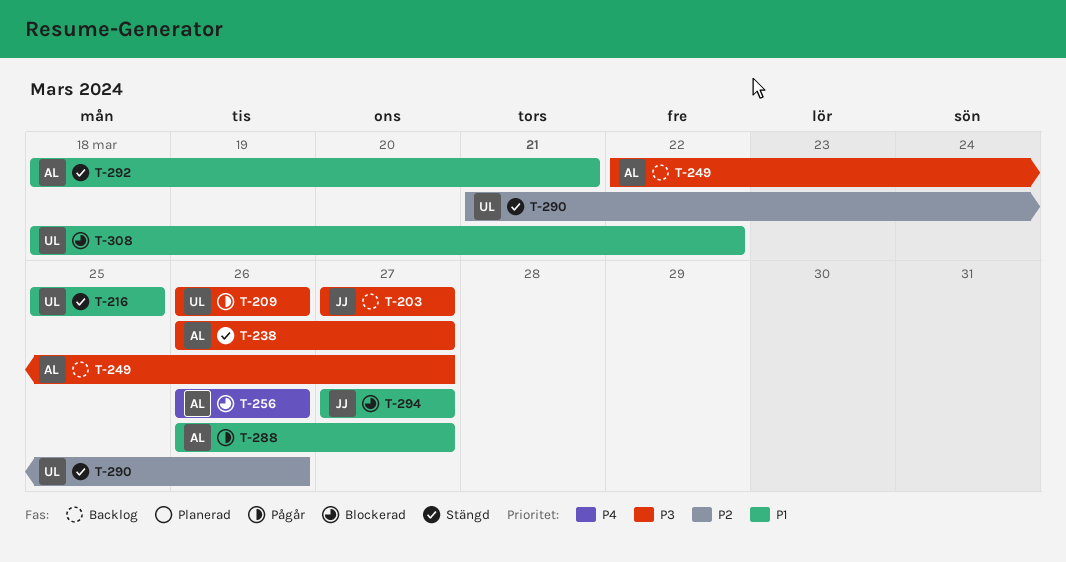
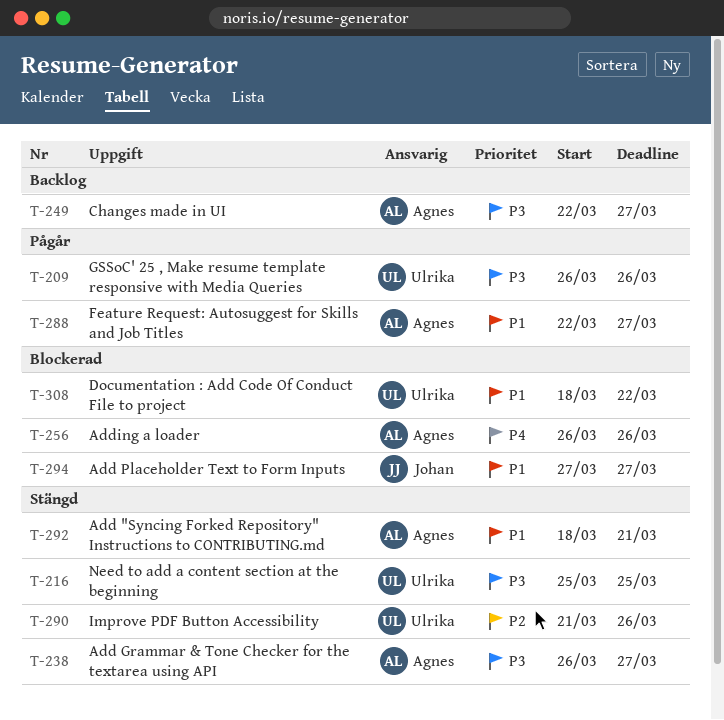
T-203: present -> none
T-216, priority: P1 -> P3
T-288, start: Mar 26 -> Mar 22

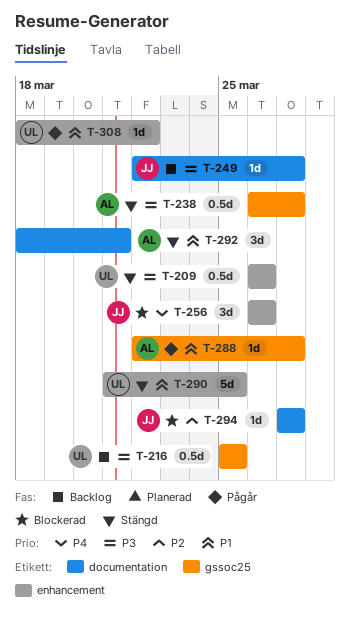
T-209, status: Pågår -> Stängd
T-216, status: Stängd -> Backlog
T-249, owner: Agnes -> Johan
T-256, owner: Agnes -> Johan
T-290, priority: P2 -> P1
T-290, due: Mar 26 -> Mar 25
T-294, priority: P1 -> P2
T-308, status: Blockerad -> Pågår

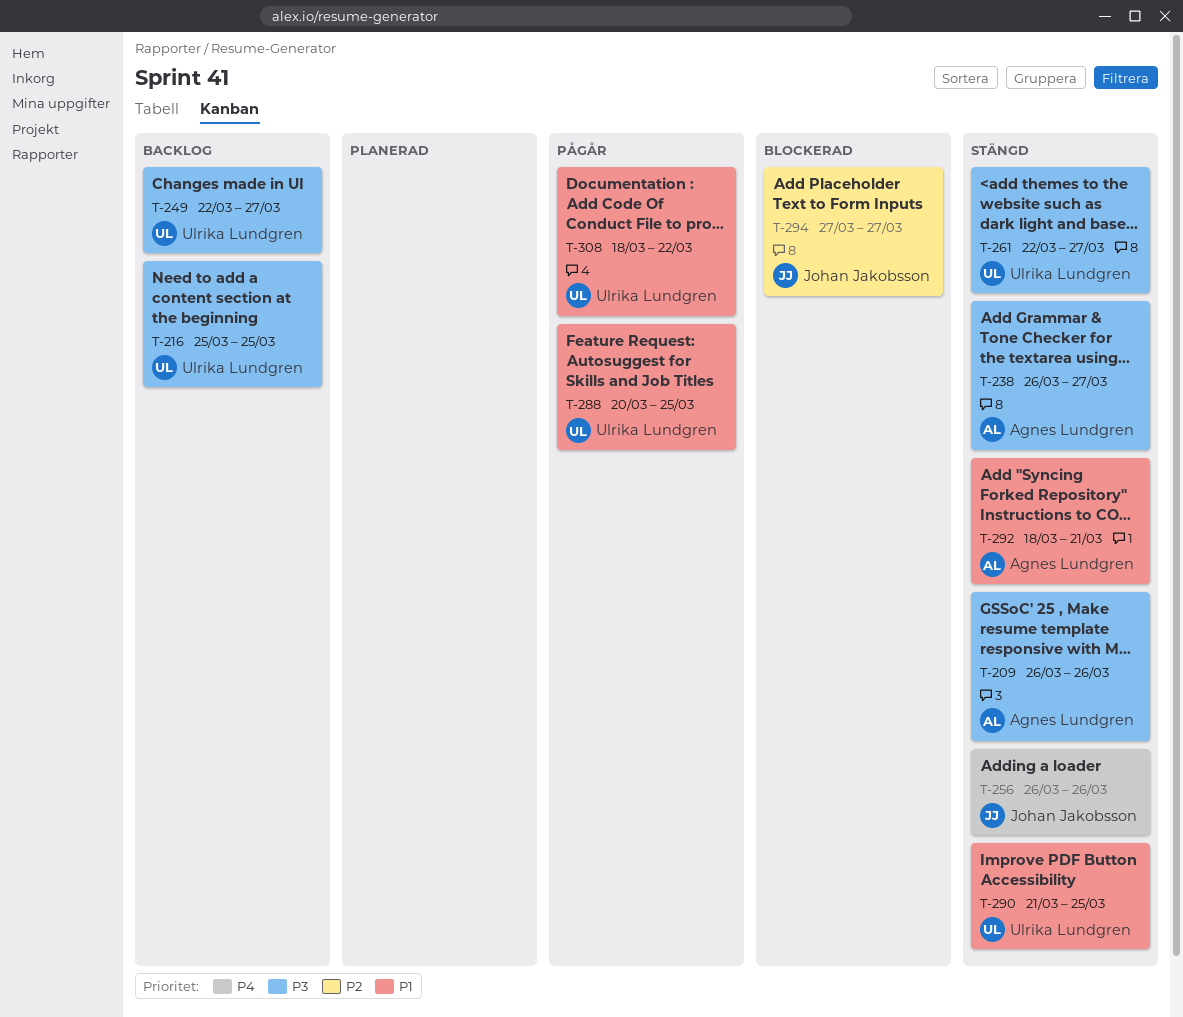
T-209, owner: Ulrika Lundgren -> Agnes Lundgren
T-249, owner: Johan Jakobsson -> Ulrika Lundgren
T-256, status: Blockerad -> Stängd
T-261: none -> present
T-288, owner: Agnes Lundgren -> Ulrika Lundgren
T-288, start: Mar 22 -> Mar 20
T-288, due: Mar 27 -> Mar 25

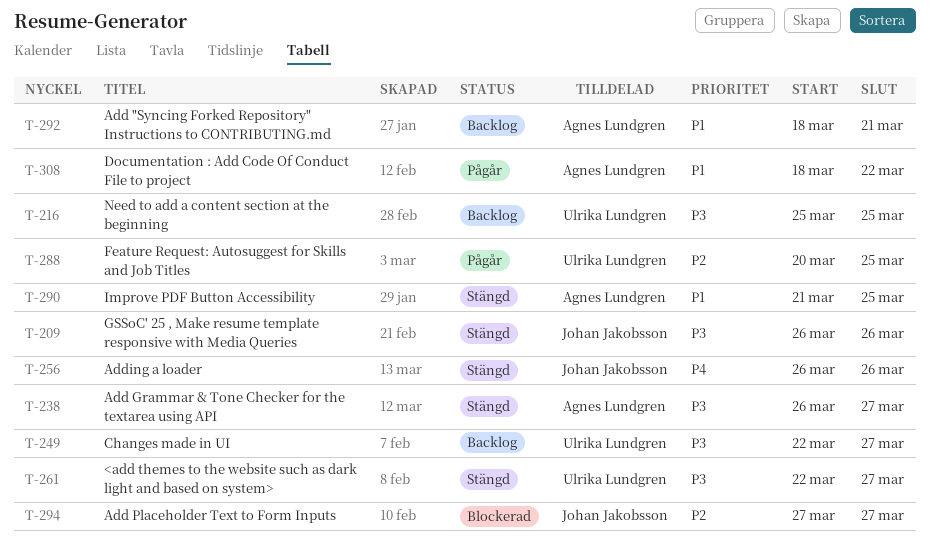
T-209, owner: Agnes Lundgren -> Johan Jakobsson
T-288, priority: P1 -> P2
T-290, owner: Ulrika Lundgren -> Agnes Lundgren
T-292, status: Stängd -> Backlog
T-308, owner: Ulrika Lundgren -> Agnes Lundgren

